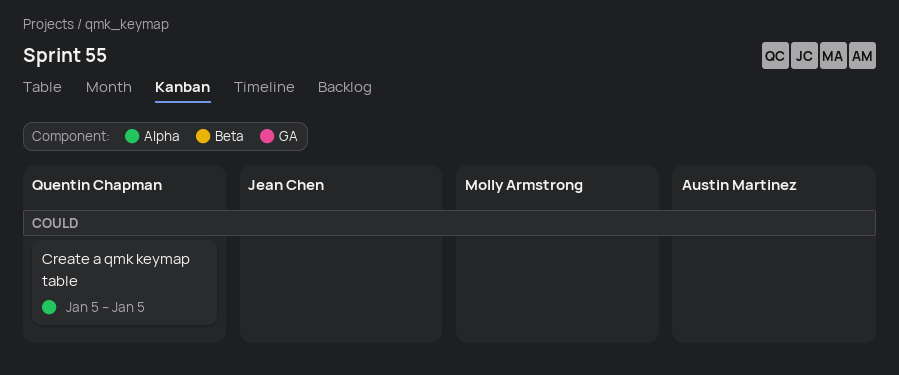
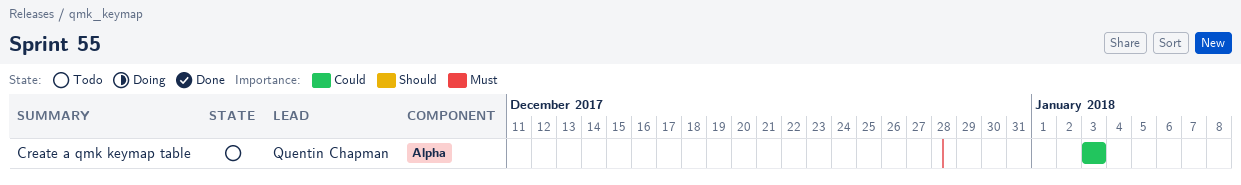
Create a qmk keymap table, start: Jan 5 -> Jan 3
Create a qmk keymap table, due: Jan 5 -> Jan 3

